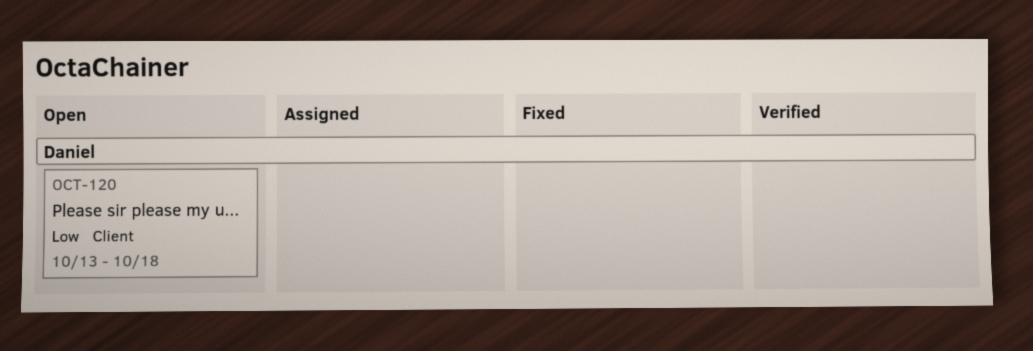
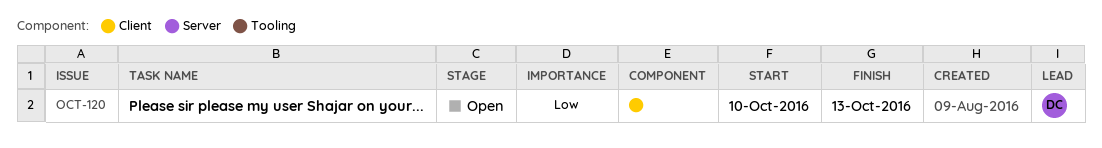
OCT-120, start: Oct 13 -> Oct 10
OCT-120, due: Oct 18 -> Oct 13

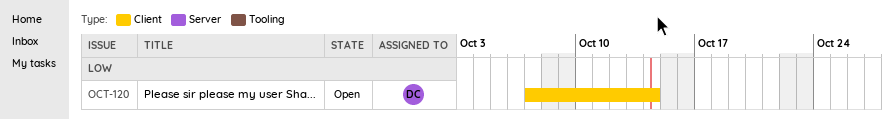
OCT-120, start: Oct 10 -> Oct 7
OCT-120, due: Oct 13 -> Oct 14

